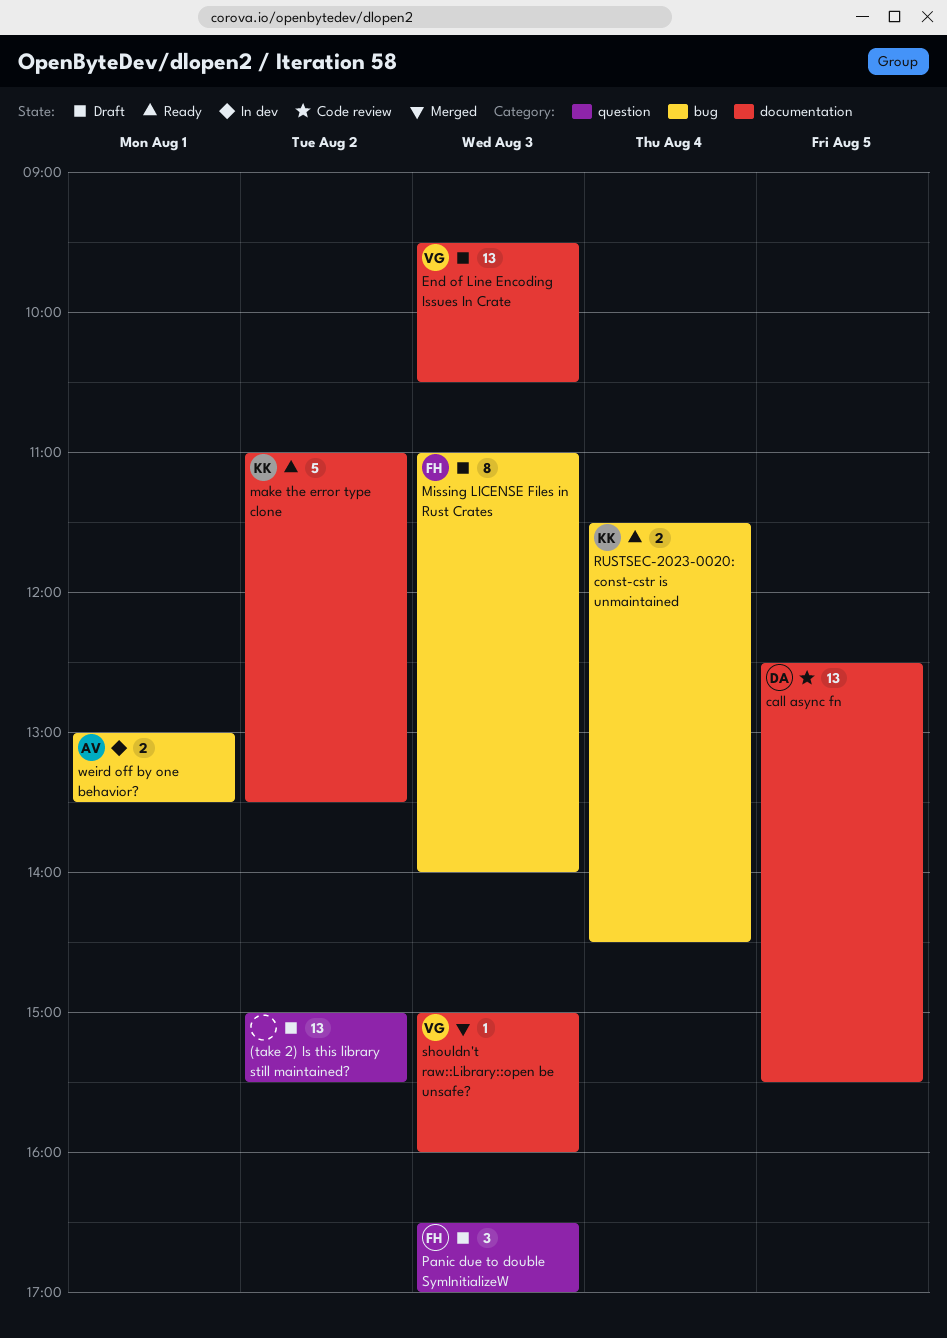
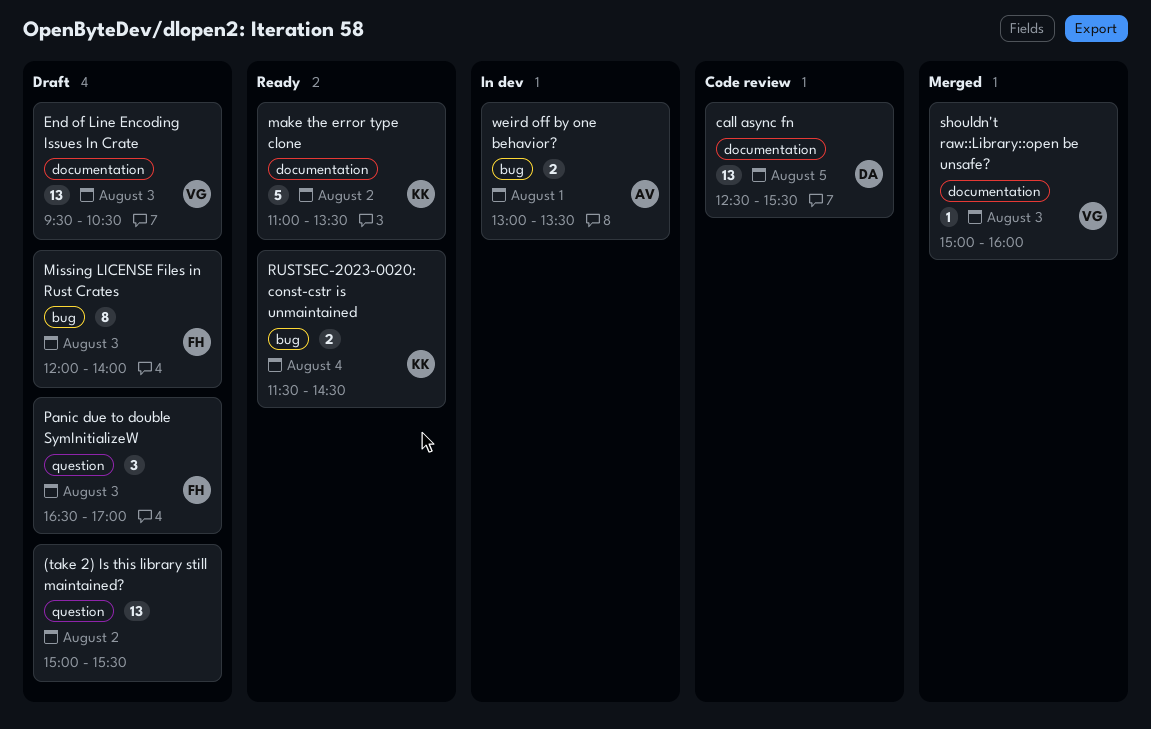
Missing LICENSE Files in Rust Crates, begins: 11:00 -> 12:00

